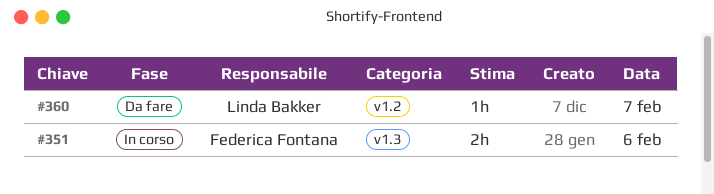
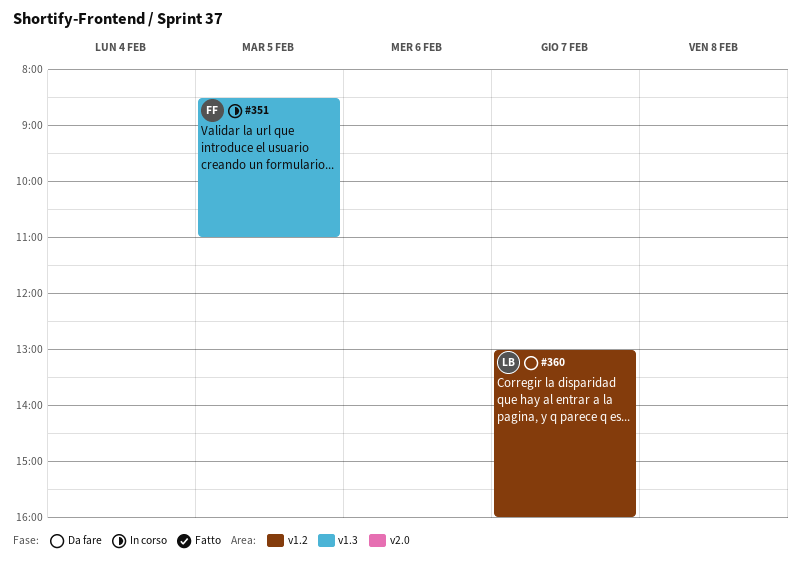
#351, day: Feb 6 -> Feb 5

